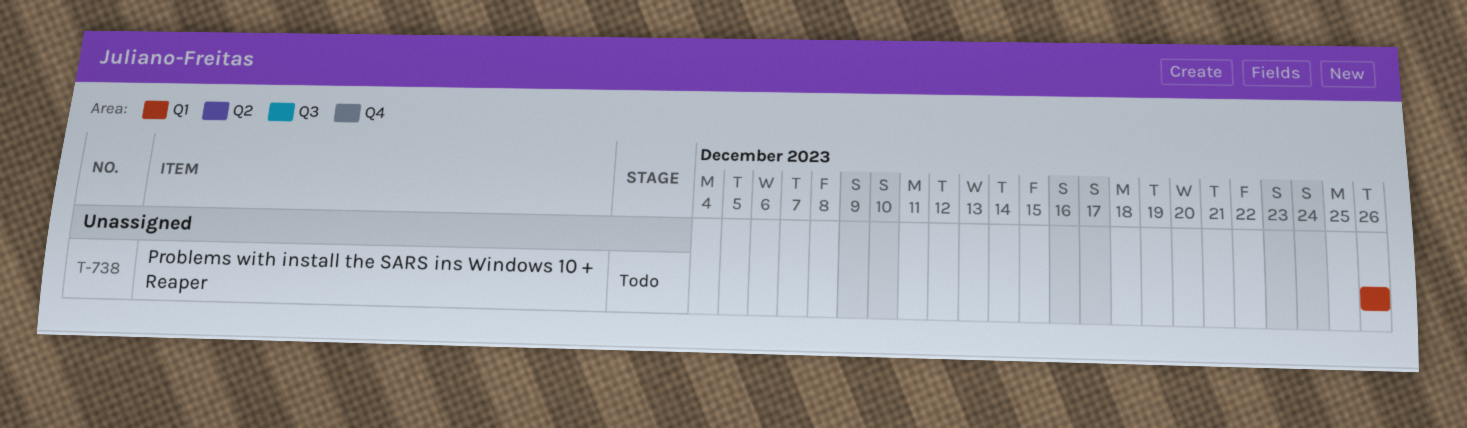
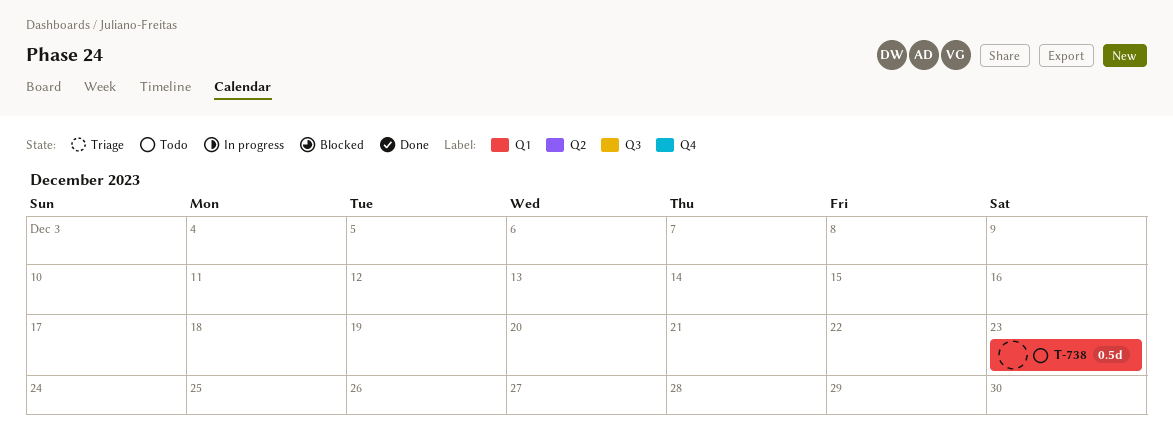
T-738, start: Dec 26 -> Dec 23
T-738, due: Dec 26 -> Dec 23

